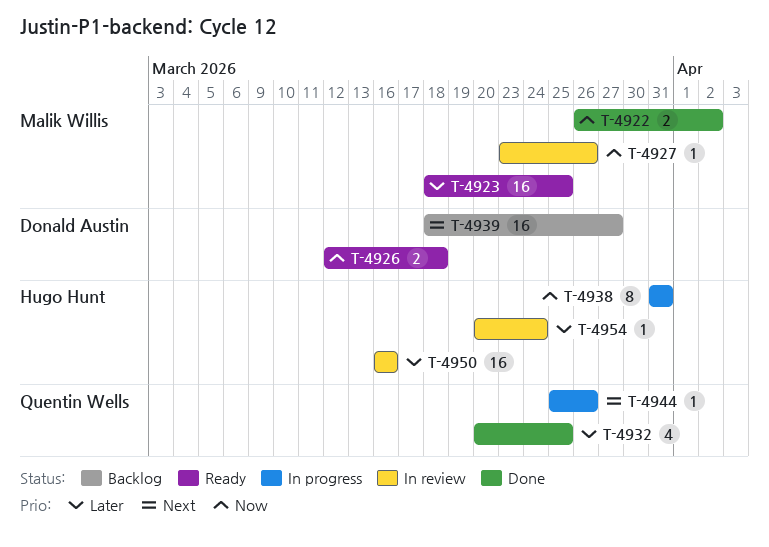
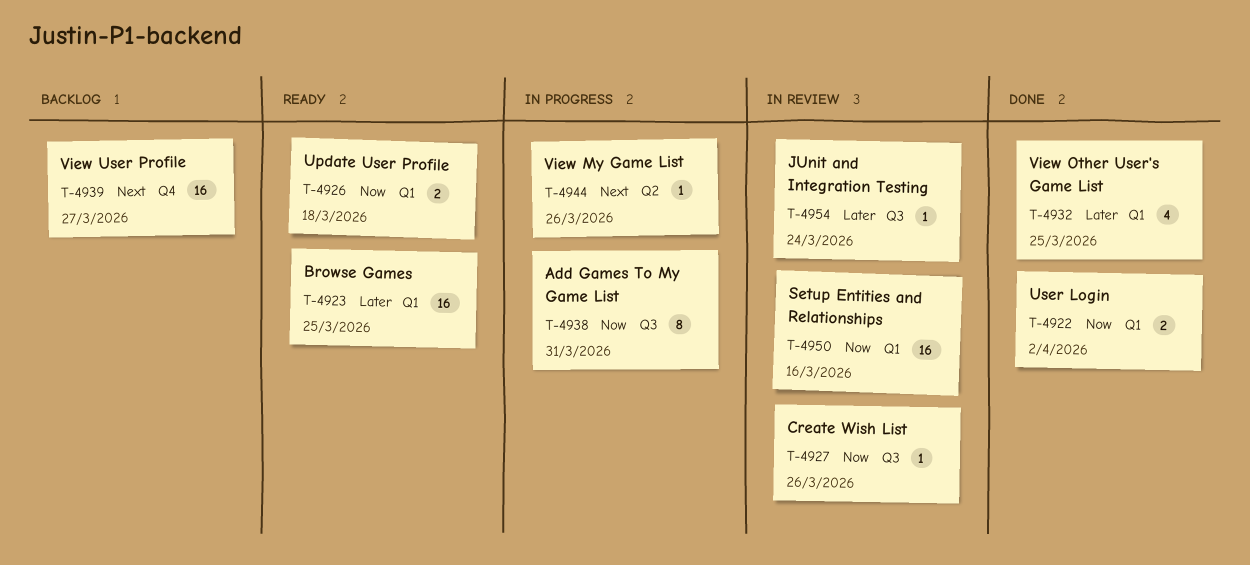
T-4950, priority: Later -> Now

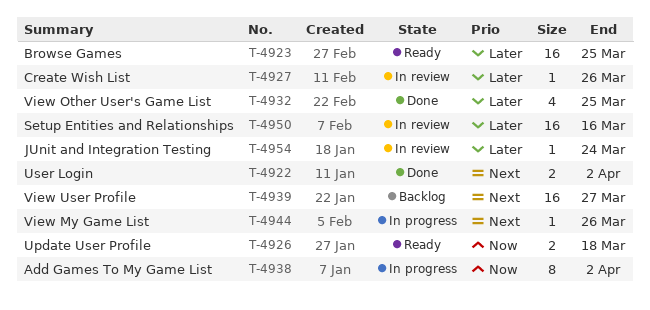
T-4922, priority: Now -> Next
T-4927, priority: Now -> Later
T-4938, due: Mar 31 -> Apr 2
T-4950, priority: Now -> Later

